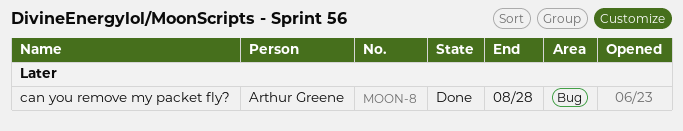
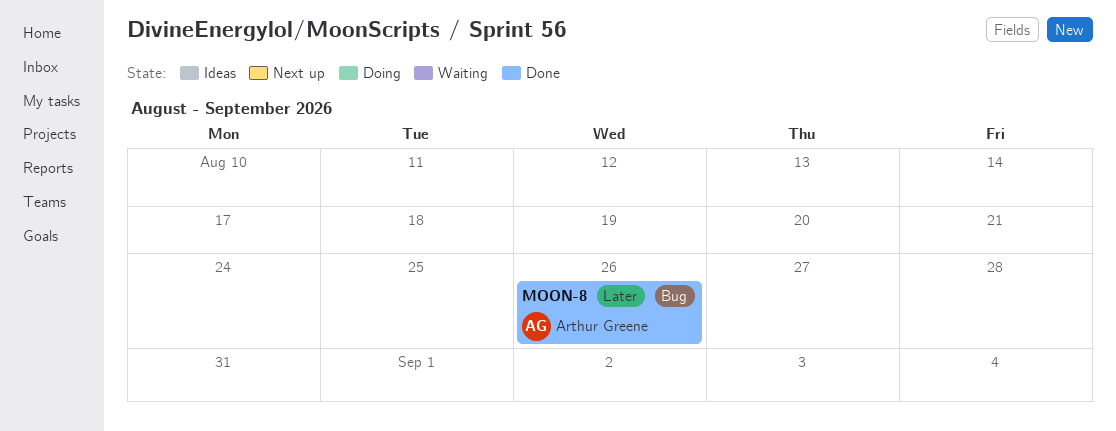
MOON-8, due: Aug 28 -> Aug 26

